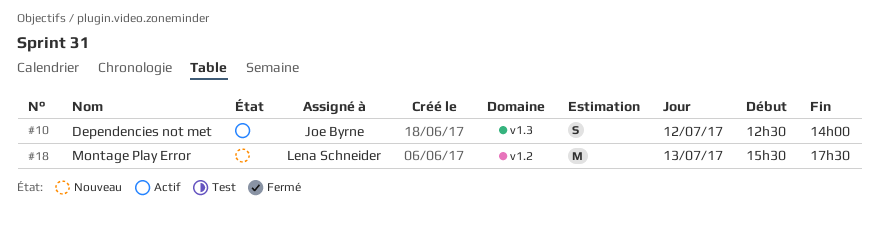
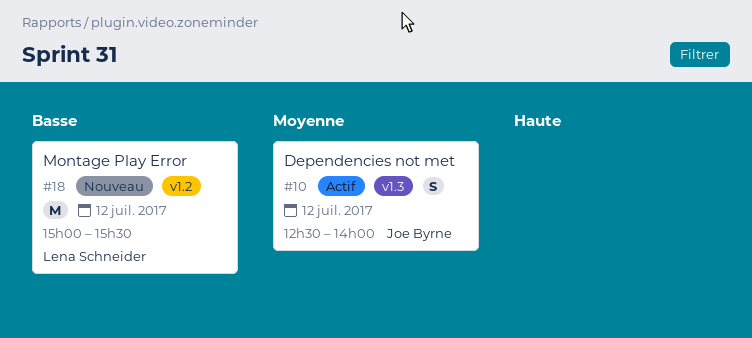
#18, day: Jul 13 -> Jul 12
#18, begins: 15:30 -> 15:00
#18, ends: 17:30 -> 15:30

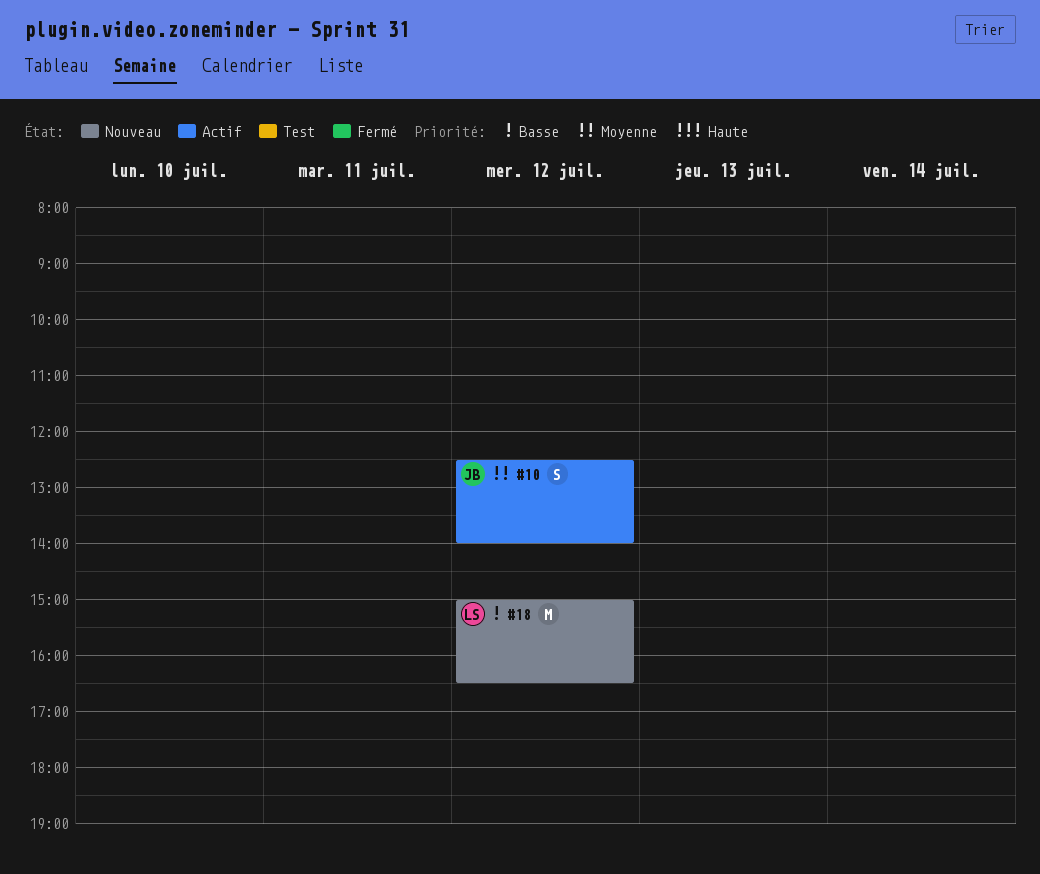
#18, ends: 15:30 -> 16:30

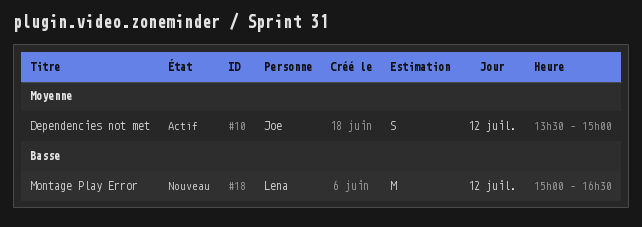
#10, begins: 12:30 -> 13:30
#10, ends: 14:00 -> 15:00

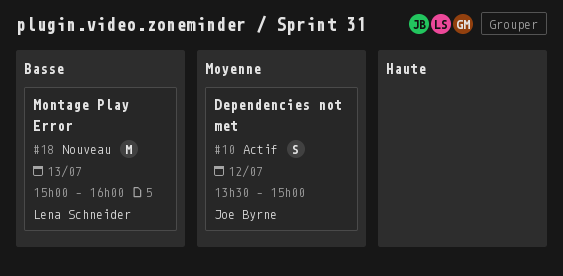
#18, day: Jul 12 -> Jul 13
#18, ends: 16:30 -> 16:00

